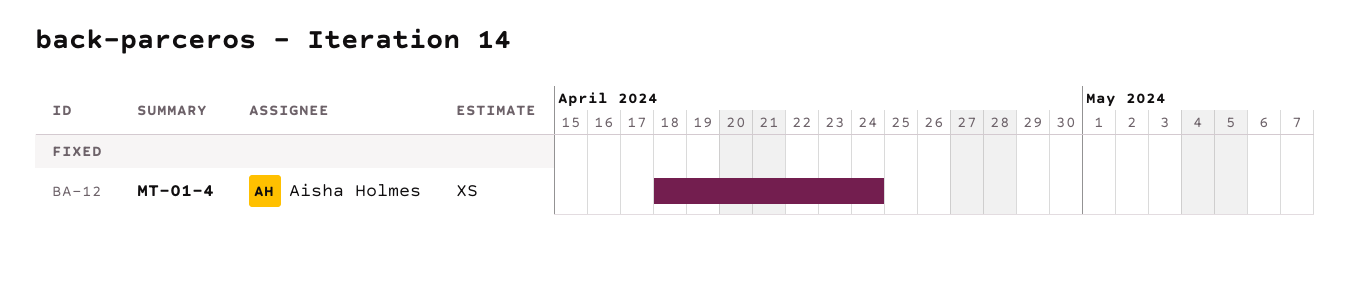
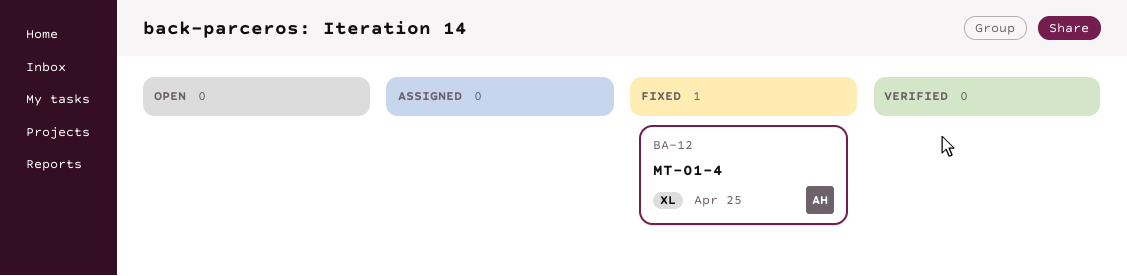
BA-12, estimate: XS -> XL
BA-12, due: Apr 24 -> Apr 25

